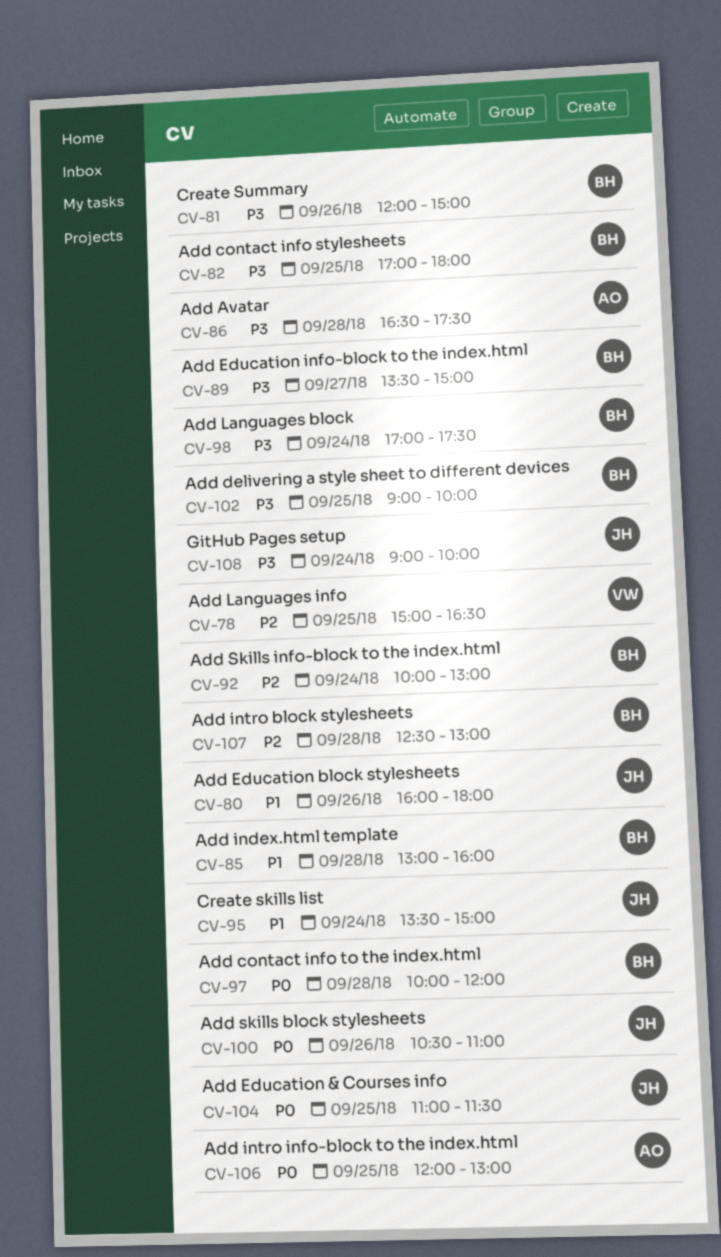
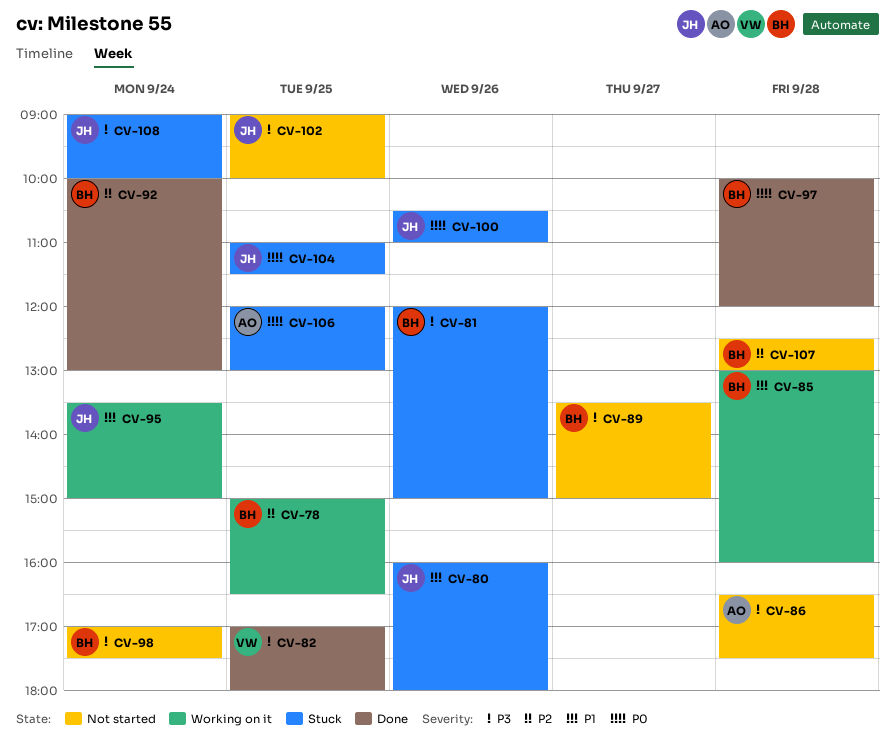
CV-78, owner: VW -> BH
CV-82, owner: BH -> VW
CV-102, owner: BH -> JH

